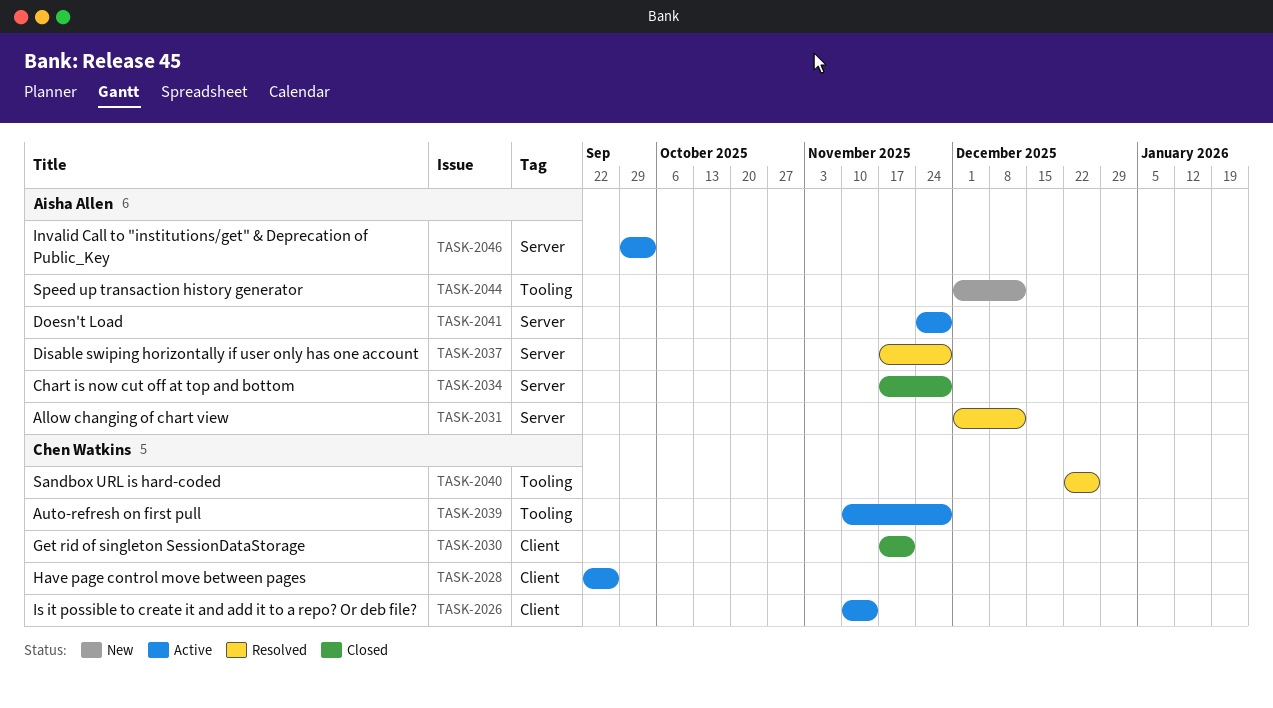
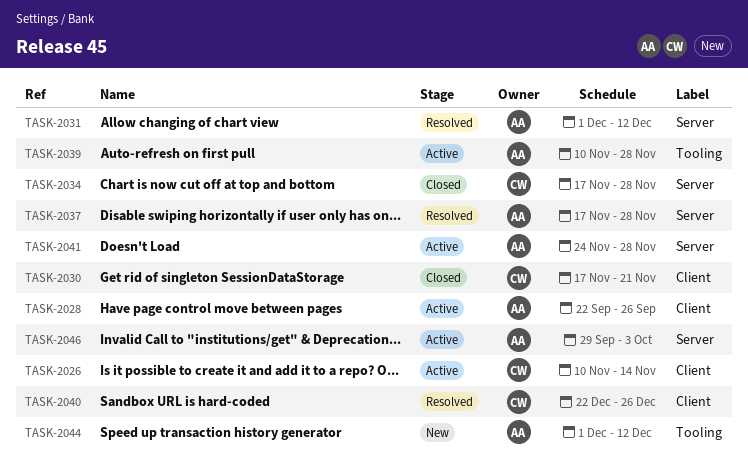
TASK-2028, owner: Chen Watkins -> Aisha Allen
TASK-2034, owner: Aisha Allen -> Chen Watkins
TASK-2039, owner: Chen Watkins -> Aisha Allen
TASK-2040, label: Tooling -> Client

